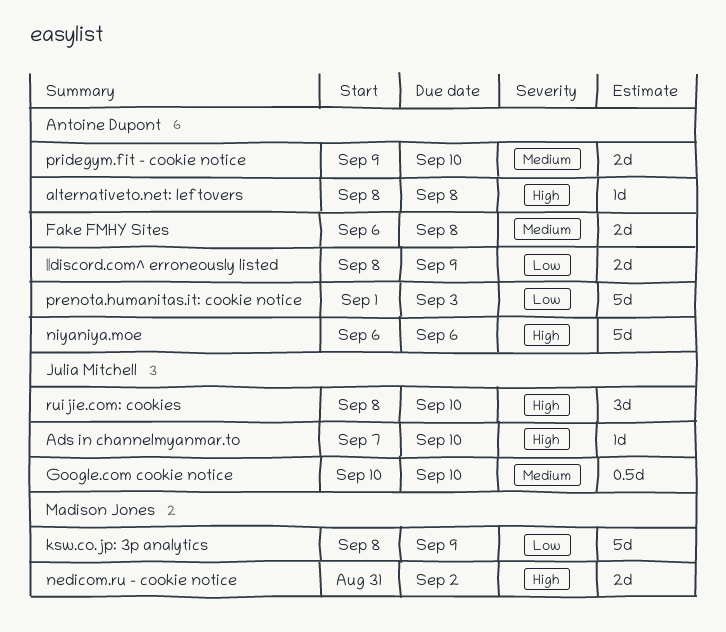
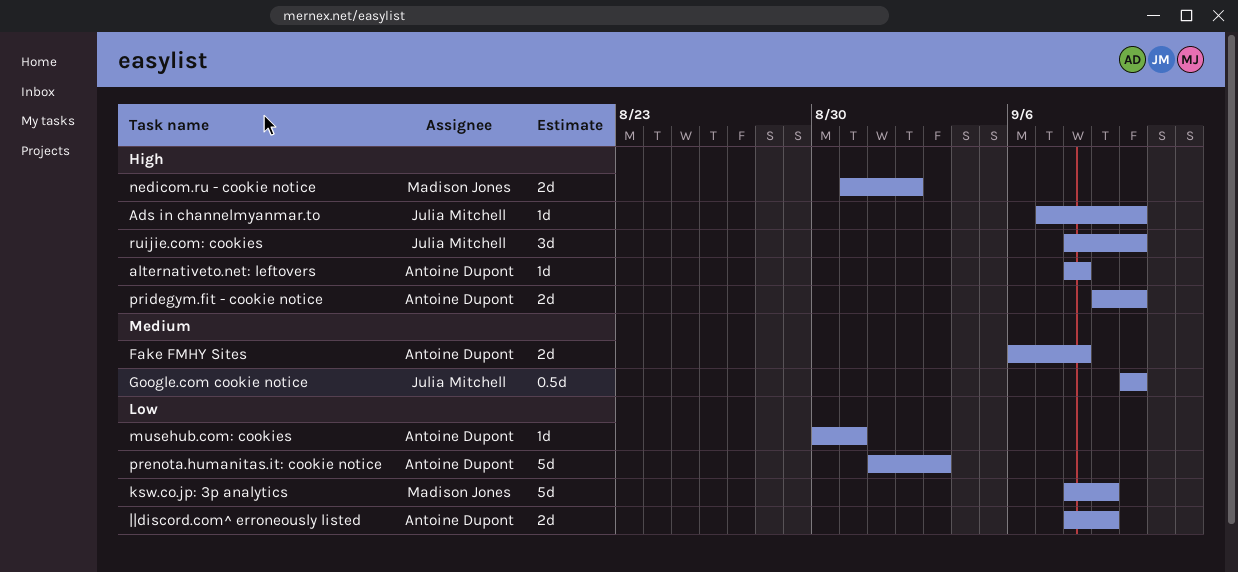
musehub.com: cookies: none -> present
niyaniya.moe: present -> none
pridegym.fit - cookie notice, priority: Medium -> High

